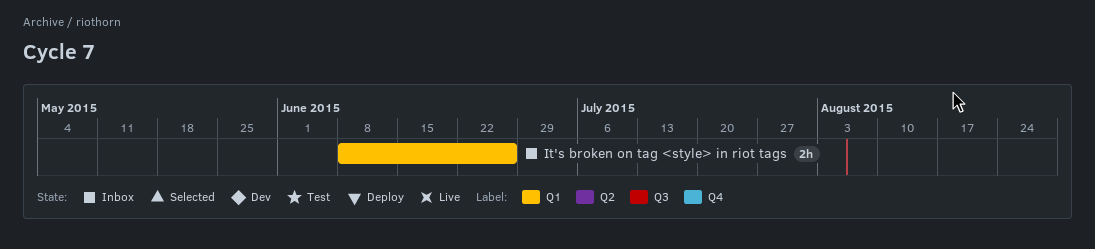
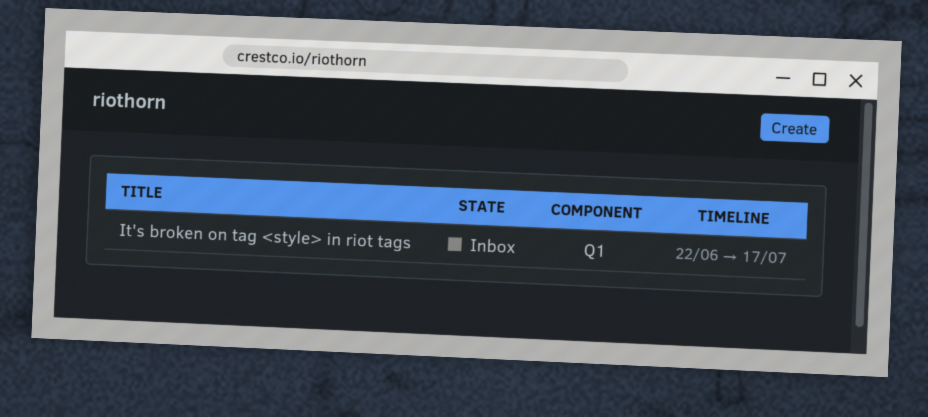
It's broken on tag <style> in riot tags, start: Jun 8 -> Jun 22
It's broken on tag <style> in riot tags, due: Jun 26 -> Jul 17

